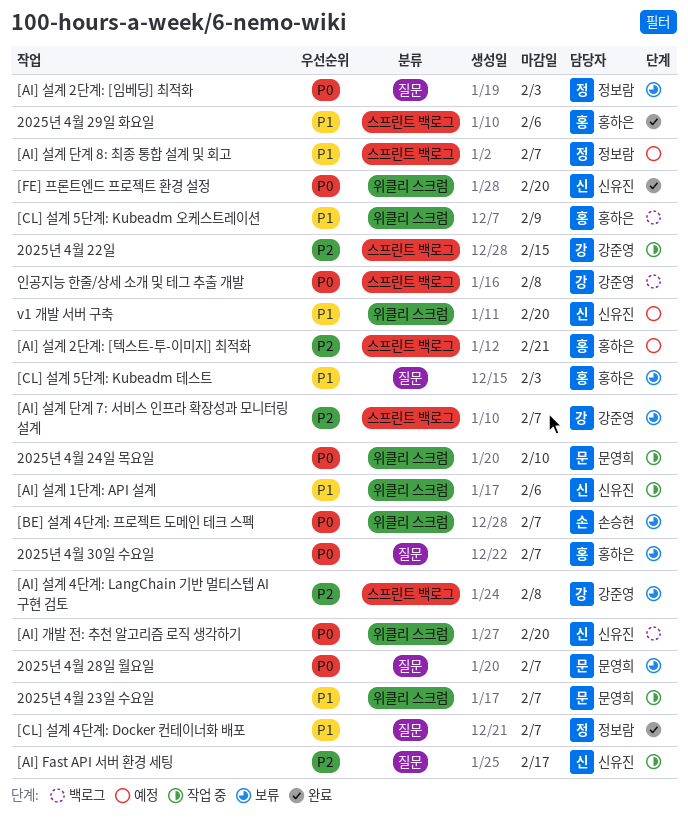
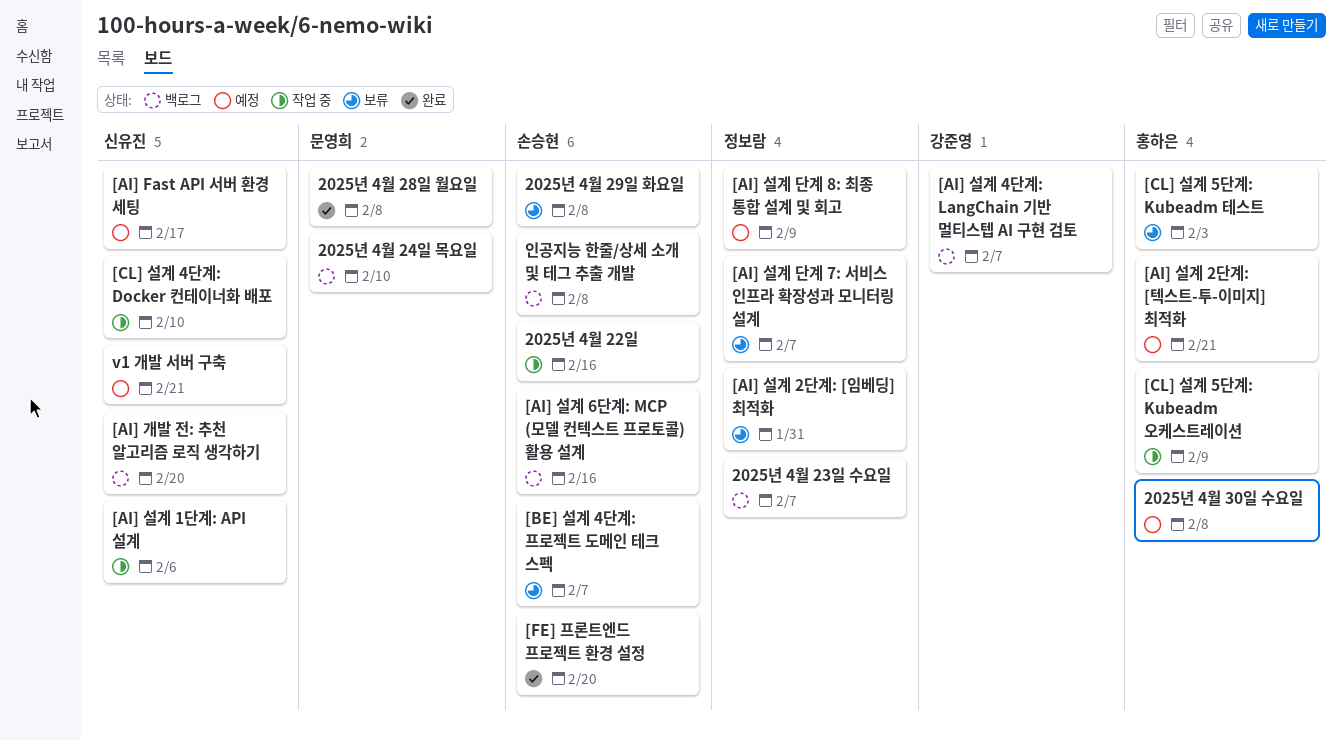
2025년 4월 22일, owner: 강준영 -> 손승현
2025년 4월 22일, due: Feb 15 -> Feb 16
2025년 4월 23일 수요일, status: 작업 중 -> 백로그
2025년 4월 23일 수요일, owner: 문영희 -> 정보람
2025년 4월 24일 목요일, status: 작업 중 -> 백로그
2025년 4월 28일 월요일, status: 보류 -> 완료
2025년 4월 28일 월요일, due: Feb 7 -> Feb 8
2025년 4월 29일 화요일, status: 완료 -> 보류
2025년 4월 29일 화요일, owner: 홍하은 -> 손승현
2025년 4월 29일 화요일, due: Feb 6 -> Feb 8
2025년 4월 30일 수요일, status: 보류 -> 예정
2025년 4월 30일 수요일, due: Feb 7 -> Feb 8
[AI] Fast API 서버 환경 세팅, status: 작업 중 -> 예정
[AI] 설계 2단계: [임베딩] 최적화, due: Feb 3 -> Jan 31
[AI] 설계 4단계: LangChain 기반 멀티스텝 AI 구현 검토, status: 보류 -> 백로그
[AI] 설계 4단계: LangChain 기반 멀티스텝 AI 구현 검토, due: Feb 8 -> Feb 7
[AI] 설계 6단계: MCP (모델 컨텍스트 프로토콜) 활용 설계: none -> present
[AI] 설계 단계 7: 서비스 인프라 확장성과 모니터링 설계, owner: 강준영 -> 정보람
[AI] 설계 단계 8: 최종 통합 설계 및 회고, due: Feb 7 -> Feb 9
[CL] 설계 4단계: Docker 컨테이너화 배포, status: 완료 -> 작업 중
[CL] 설계 4단계: Docker 컨테이너화 배포, owner: 정보람 -> 신유진
[CL] 설계 4단계: Docker 컨테이너화 배포, due: Feb 7 -> Feb 10
[CL] 설계 5단계: Kubeadm 오케스트레이션, status: 백로그 -> 작업 중
[FE] 프론트엔드 프로젝트 환경 설정, owner: 신유진 -> 손승현
v1 개발 서버 구축, due: Feb 20 -> Feb 21
인공지능 한줄/상세 소개 및 테그 추출 개발, owner: 강준영 -> 손승현

